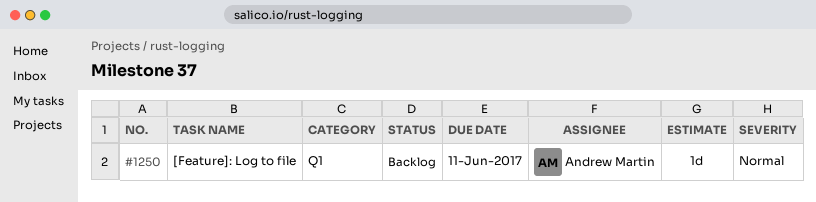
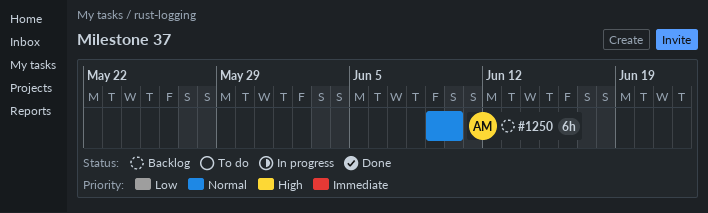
#1250, estimate: 1d -> 6h
#1250, due: Jun 11 -> Jun 10

